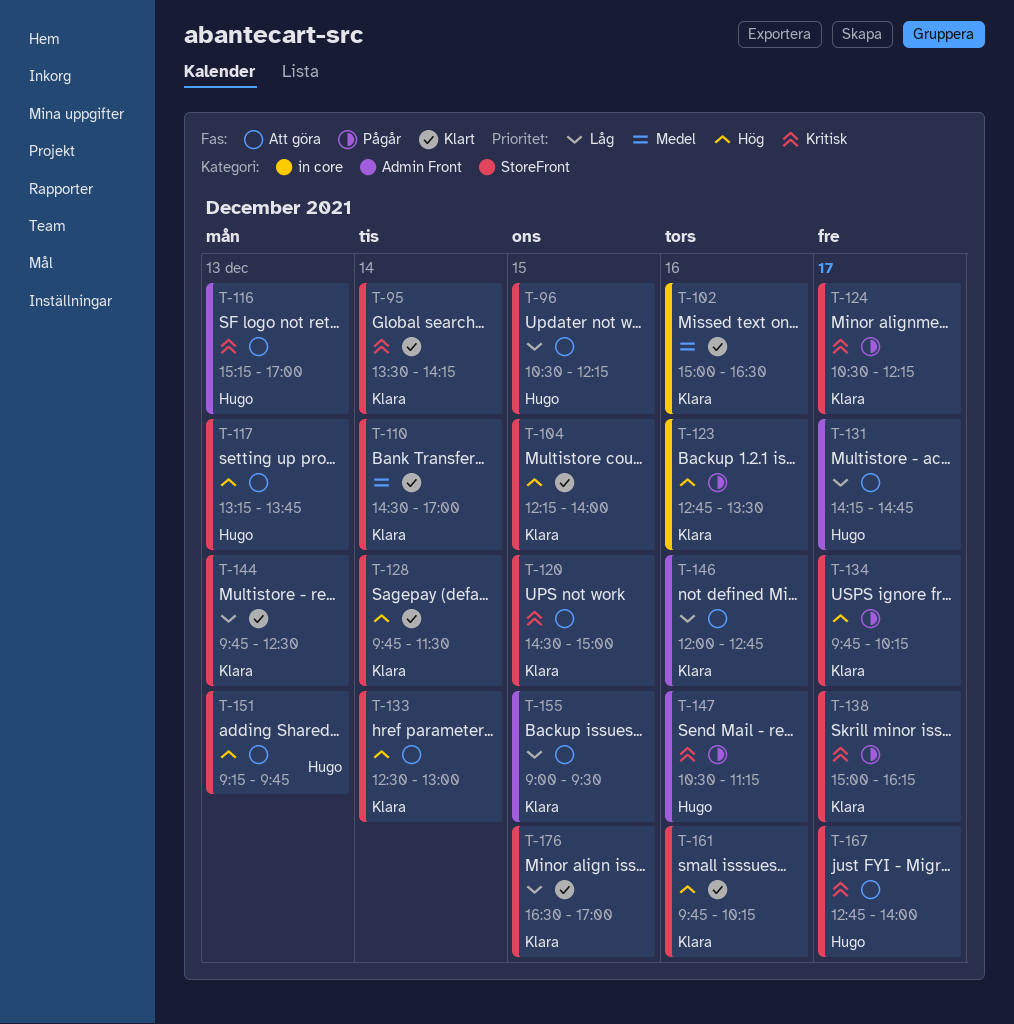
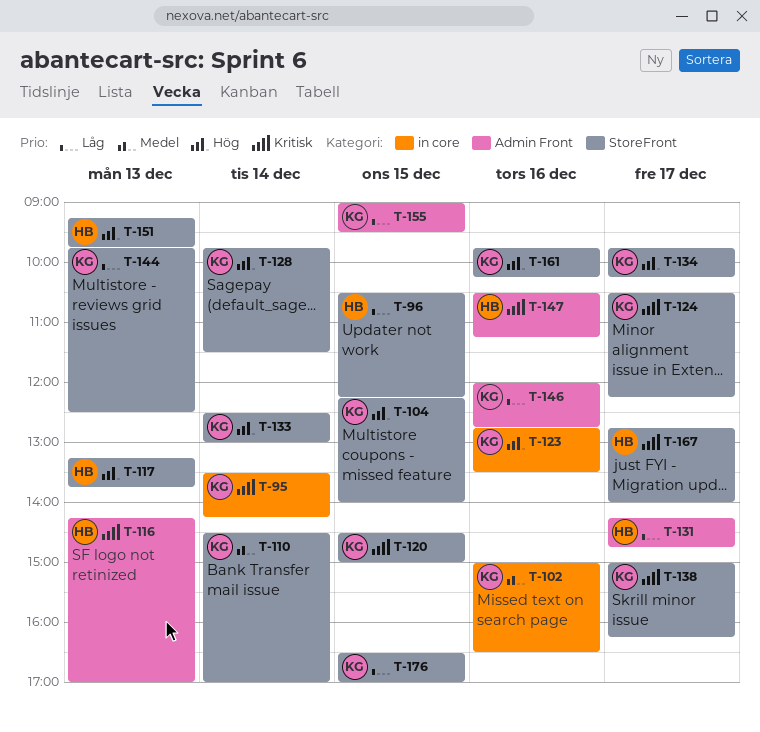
T-95, label: StoreFront -> in core
T-116, begins: 15:15 -> 14:15

